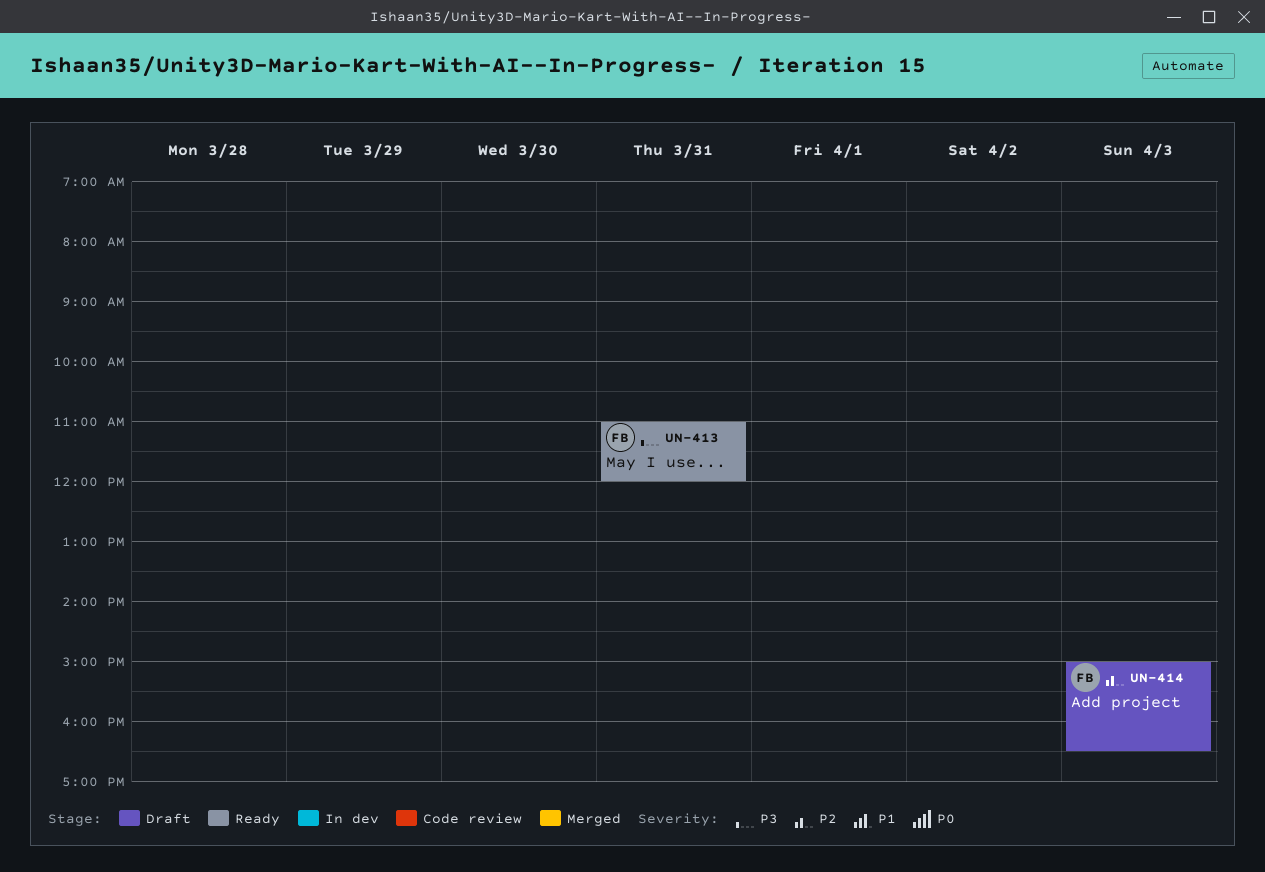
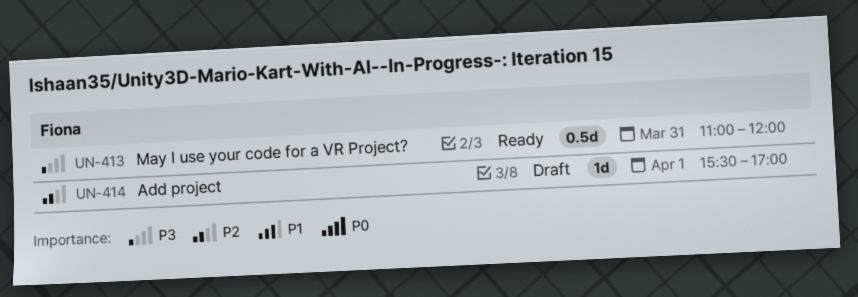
UN-414, day: Apr 3 -> Apr 1
UN-414, begins: 15:00 -> 15:30
UN-414, ends: 16:30 -> 17:00

